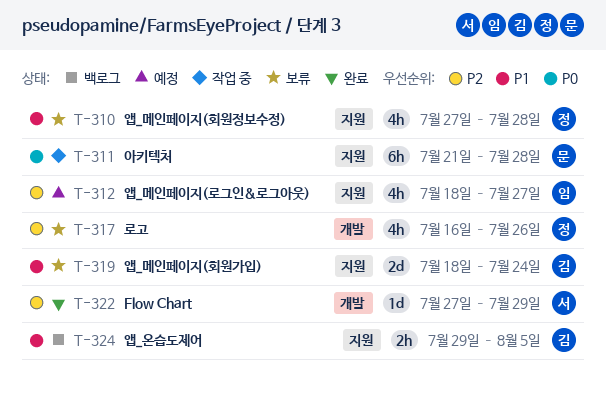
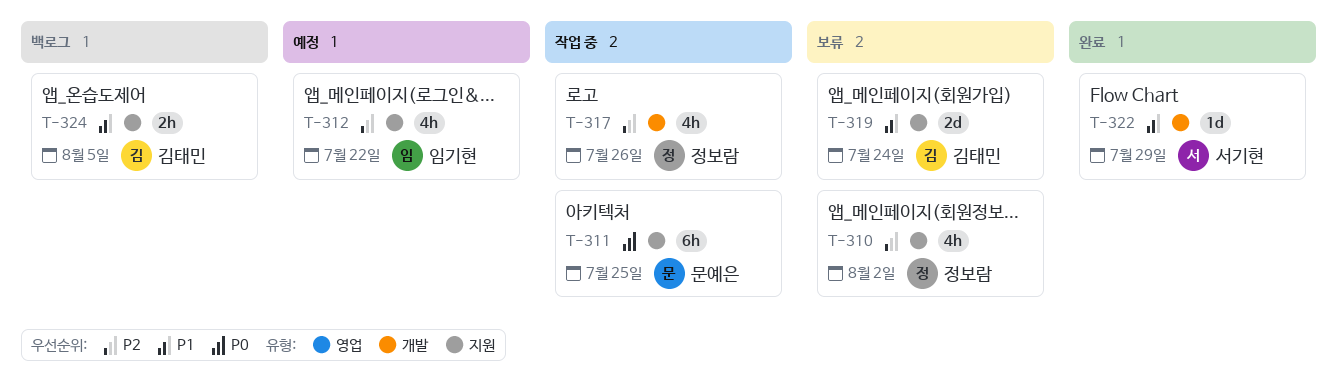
T-310, priority: P1 -> P2
T-310, due: Jul 28 -> Aug 2
T-311, due: Jul 28 -> Jul 25
T-312, due: Jul 27 -> Jul 22
T-317, status: 보류 -> 작업 중
T-322, priority: P2 -> P1

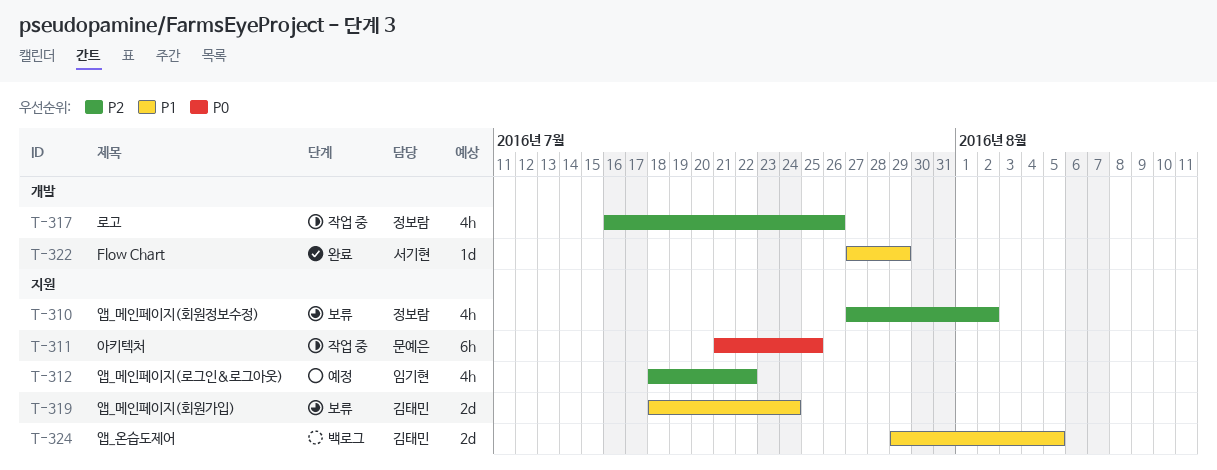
T-324, estimate: 2h -> 2d

